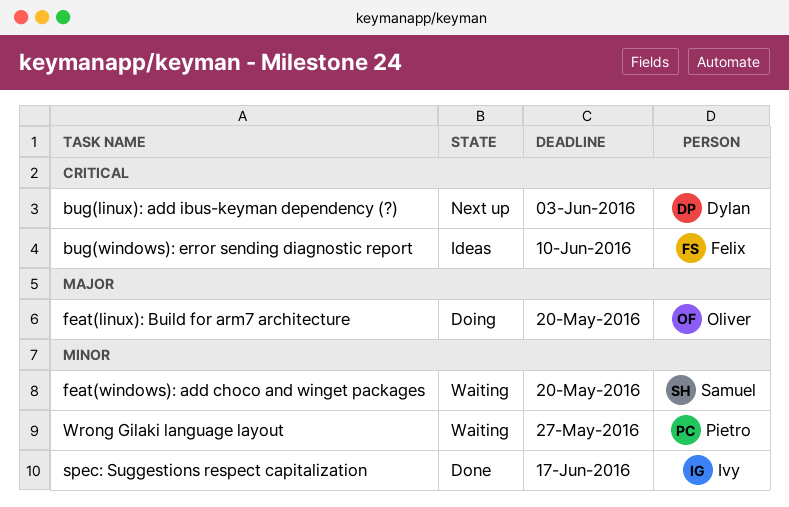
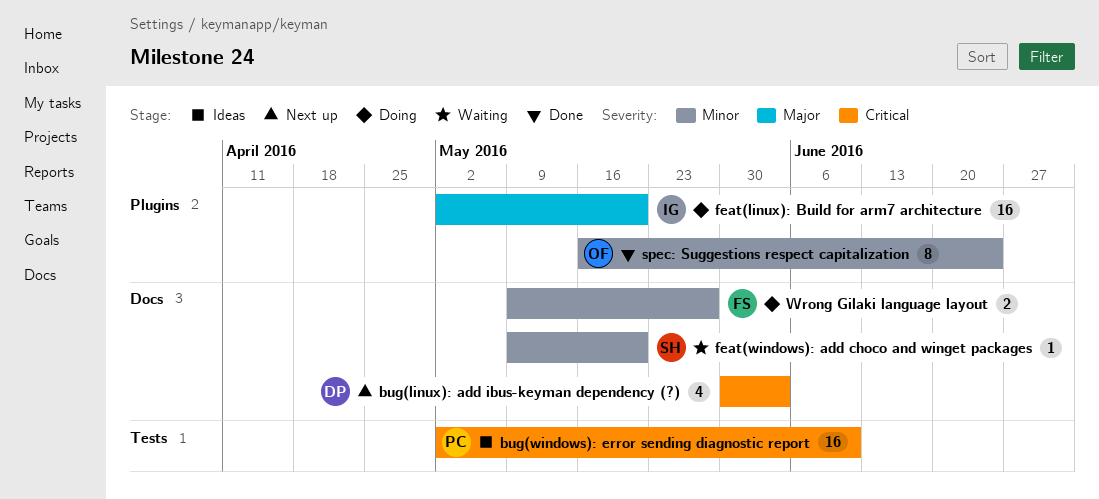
bug(windows): error sending diagnostic report, owner: Felix -> Pietro
feat(linux): Build for arm7 architecture, owner: Oliver -> Ivy
spec: Suggestions respect capitalization, owner: Ivy -> Oliver
spec: Suggestions respect capitalization, due: Jun 17 -> Jun 24
Wrong Gilaki language layout, status: Waiting -> Doing
Wrong Gilaki language layout, owner: Pietro -> Felix

